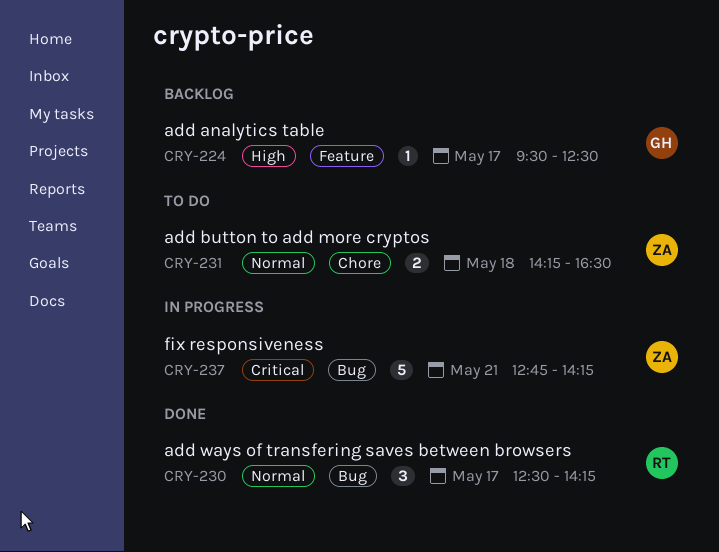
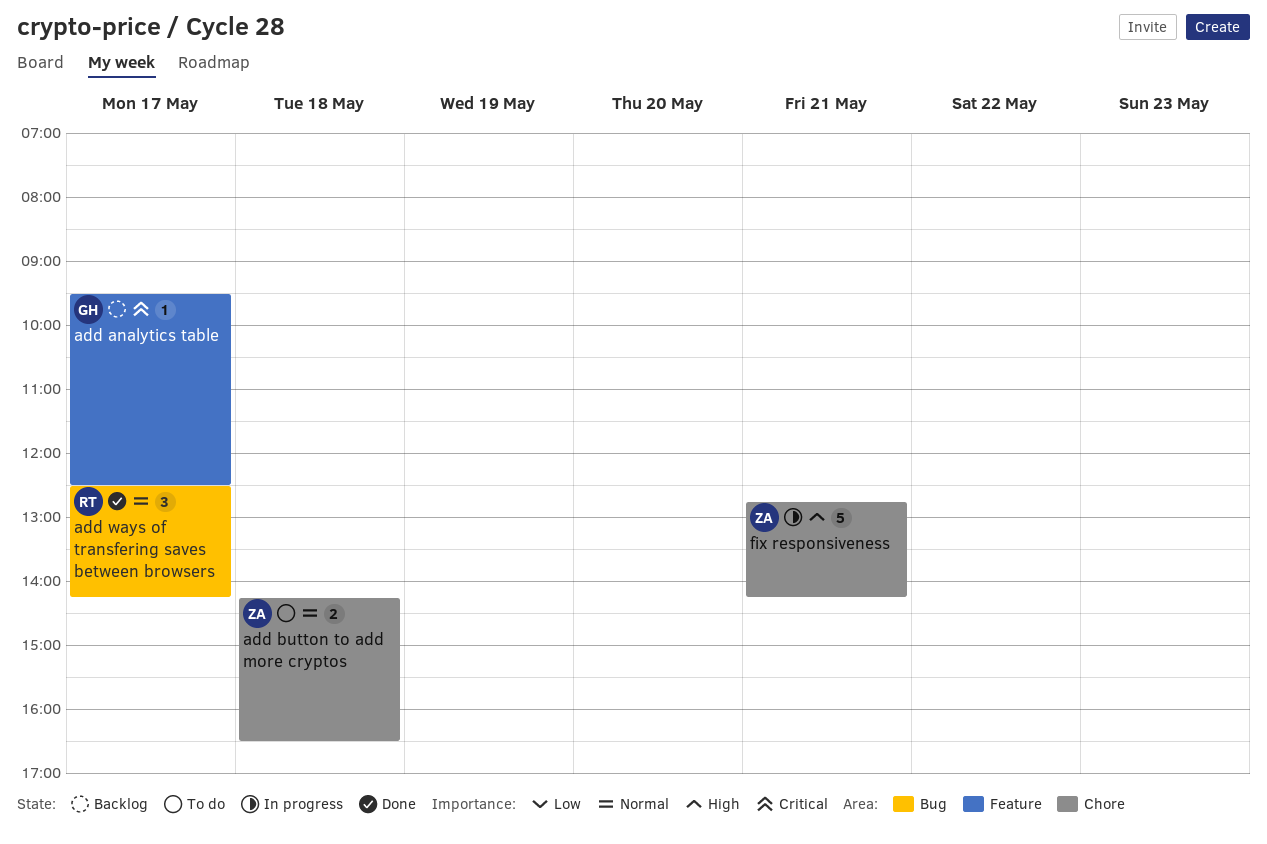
add analytics table, priority: High -> Critical
fix responsiveness, priority: Critical -> High
fix responsiveness, label: Bug -> Chore

